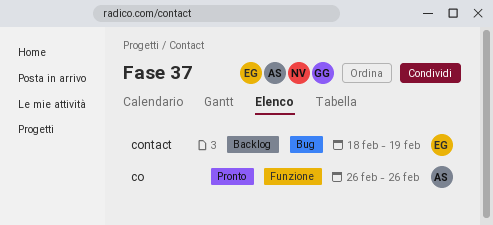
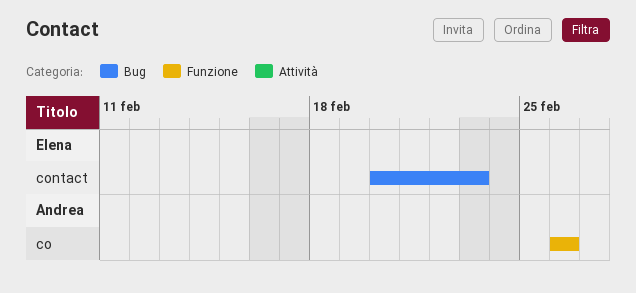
contact, start: Feb 18 -> Feb 20
contact, due: Feb 19 -> Feb 23

